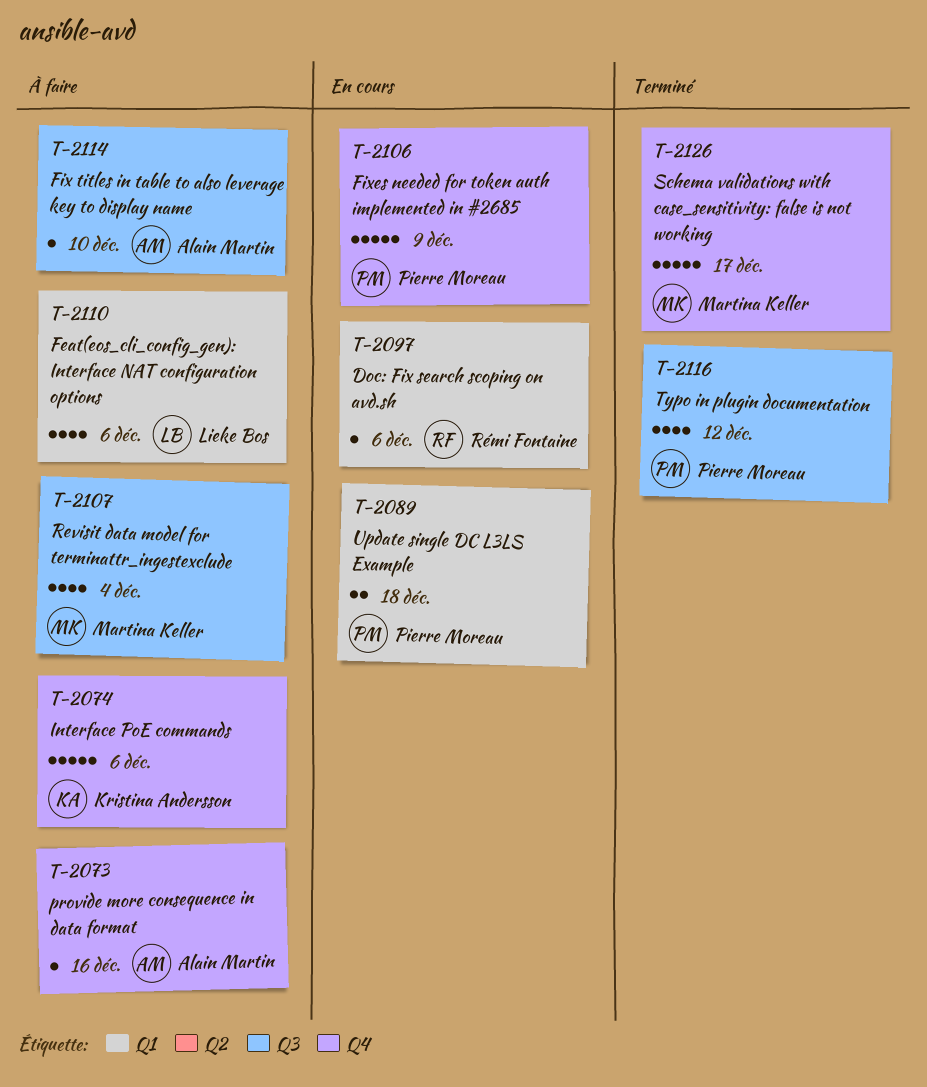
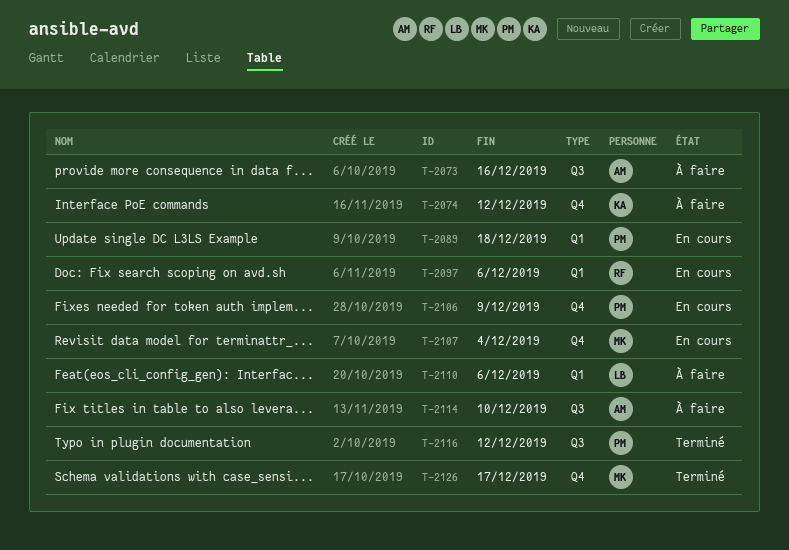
T-2073, label: Q4 -> Q3
T-2074, due: Dec 6 -> Dec 12
T-2107, status: À faire -> En cours
T-2107, label: Q3 -> Q4

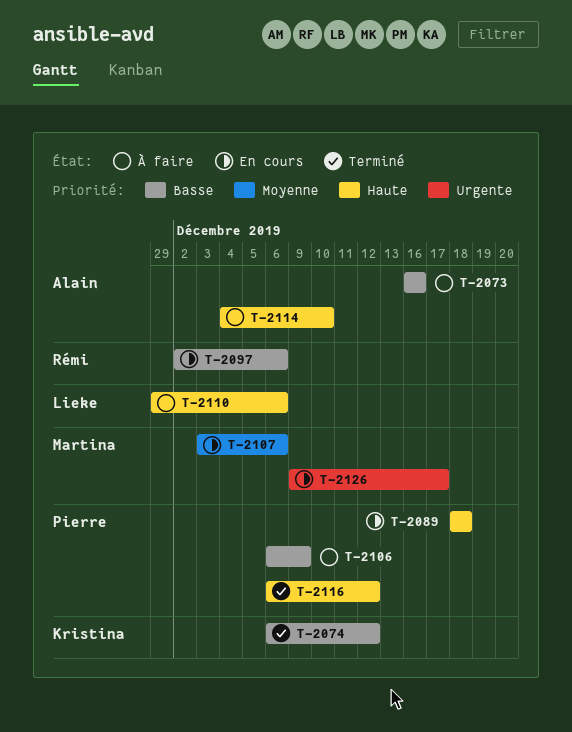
T-2074, status: À faire -> Terminé
T-2106, status: En cours -> À faire
T-2107, due: Dec 4 -> Dec 6
T-2126, status: Terminé -> En cours

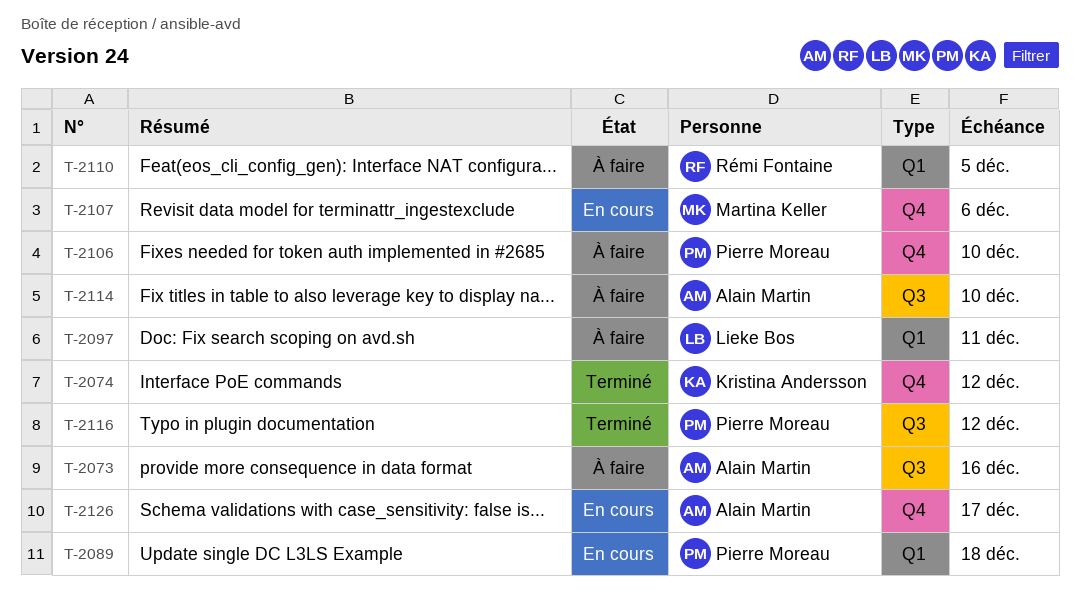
T-2097, status: En cours -> À faire
T-2097, owner: Rémi Fontaine -> Lieke Bos
T-2097, due: Dec 6 -> Dec 11
T-2106, due: Dec 9 -> Dec 10
T-2110, owner: Lieke Bos -> Rémi Fontaine
T-2110, due: Dec 6 -> Dec 5
T-2126, owner: Martina Keller -> Alain Martin

